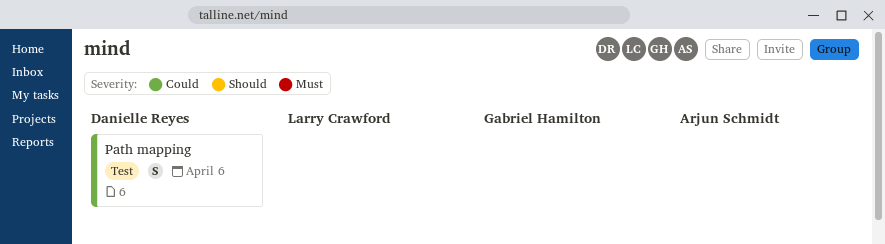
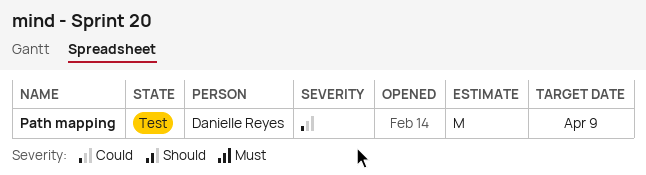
Path mapping, estimate: S -> M
Path mapping, due: Apr 6 -> Apr 9

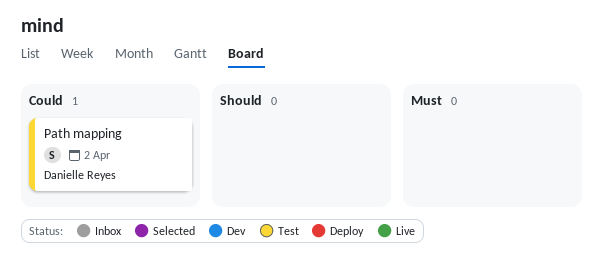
Path mapping, estimate: M -> S
Path mapping, due: Apr 9 -> Apr 2

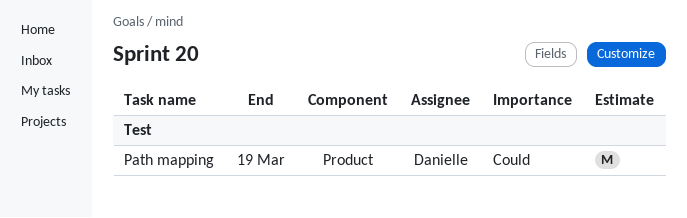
Path mapping, estimate: S -> M
Path mapping, due: Apr 2 -> Mar 19

